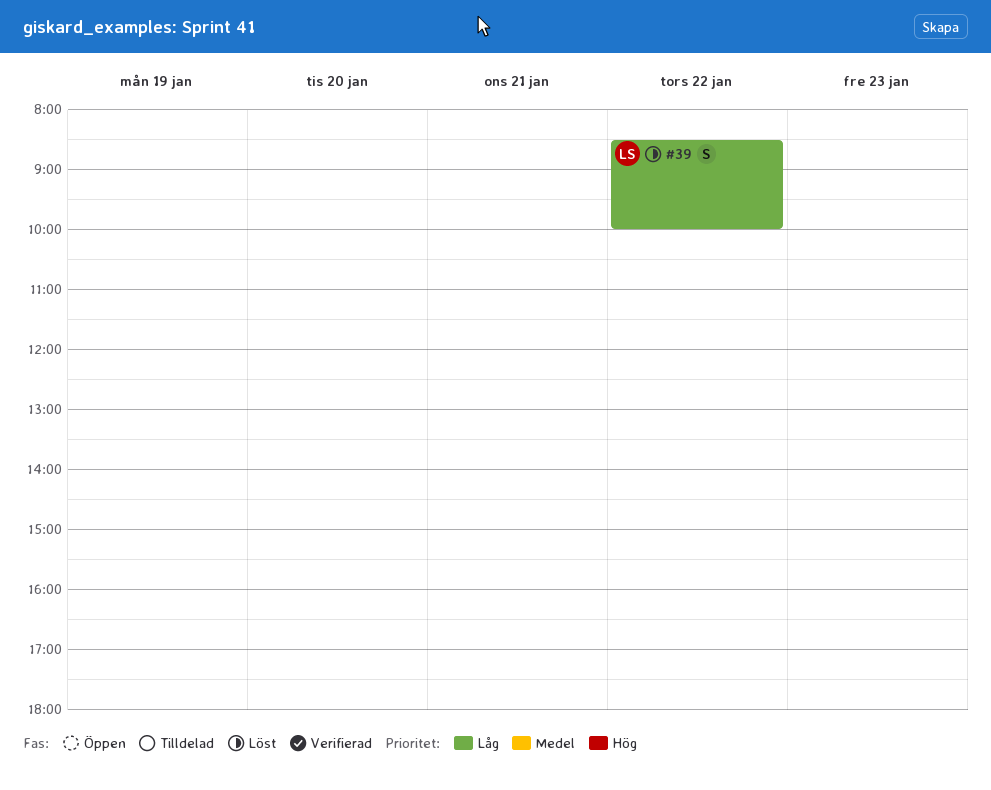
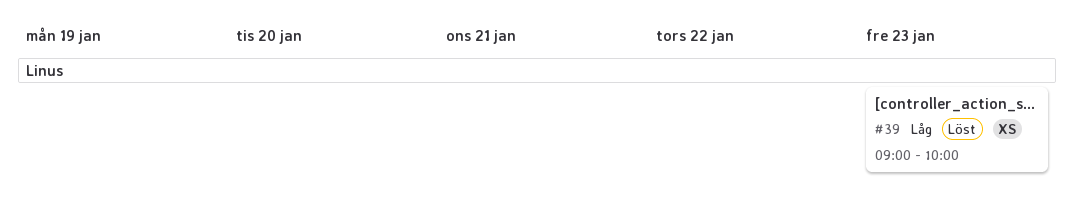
#39, estimate: S -> XS
#39, day: Jan 22 -> Jan 23
#39, begins: 08:30 -> 09:00

